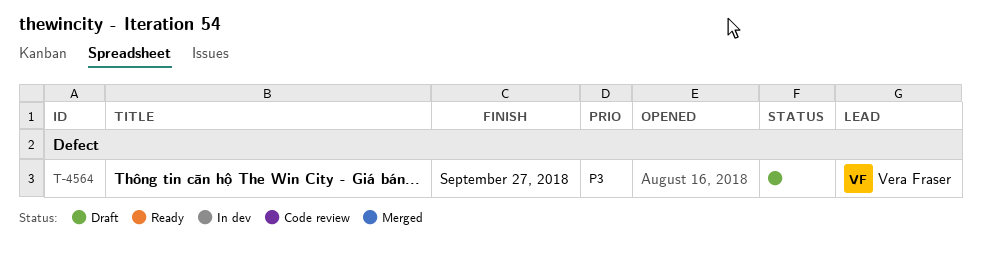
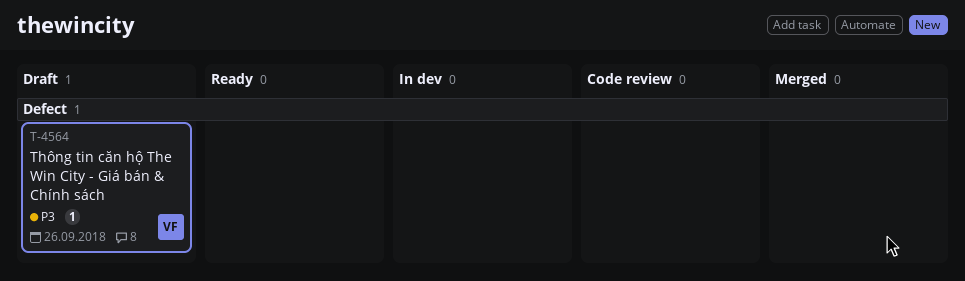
T-4564, due: Sep 27 -> Sep 26

